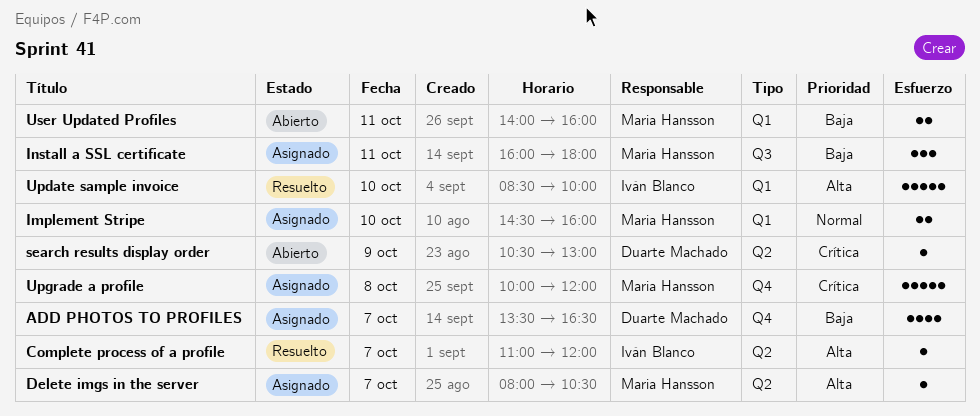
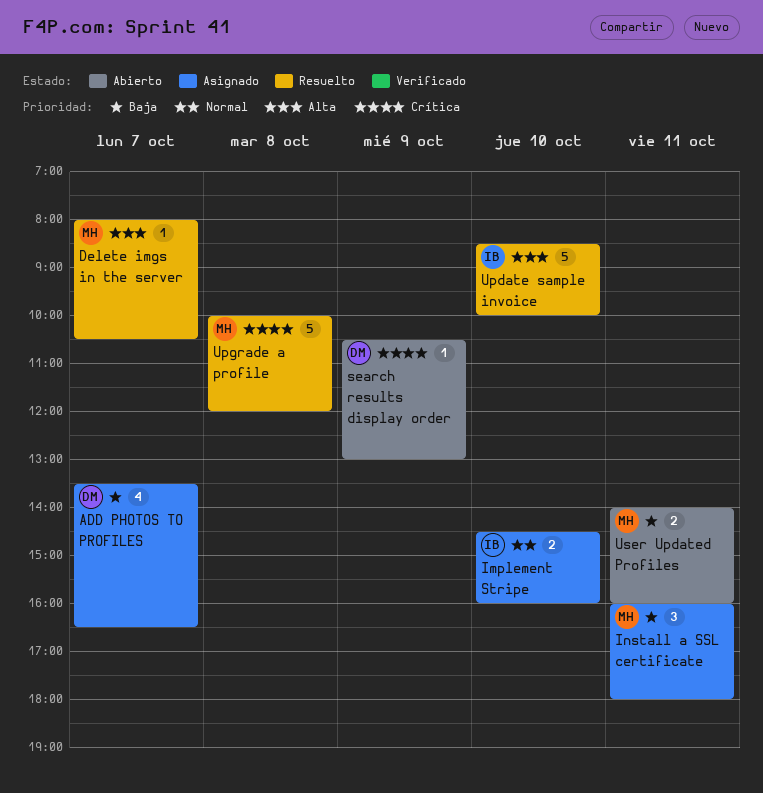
Complete process of a profile: present -> none
Delete imgs in the server, status: Asignado -> Resuelto
Implement Stripe, owner: Maria Hansson -> Iván Blanco
Upgrade a profile, status: Asignado -> Resuelto

